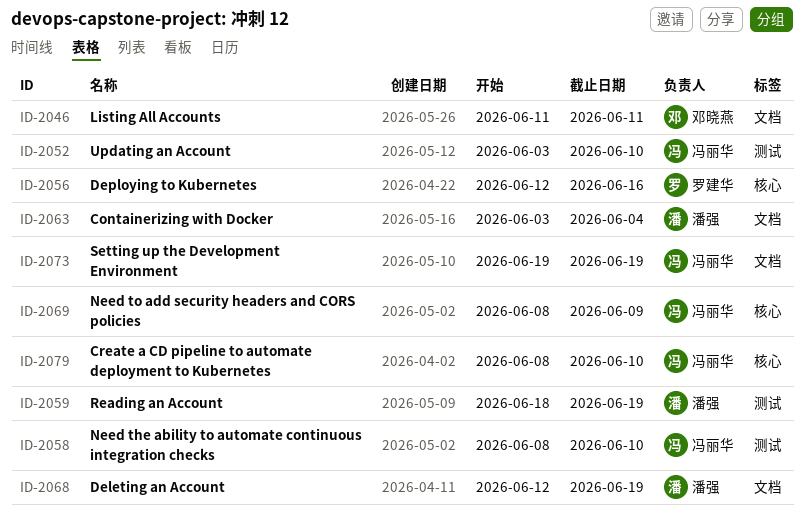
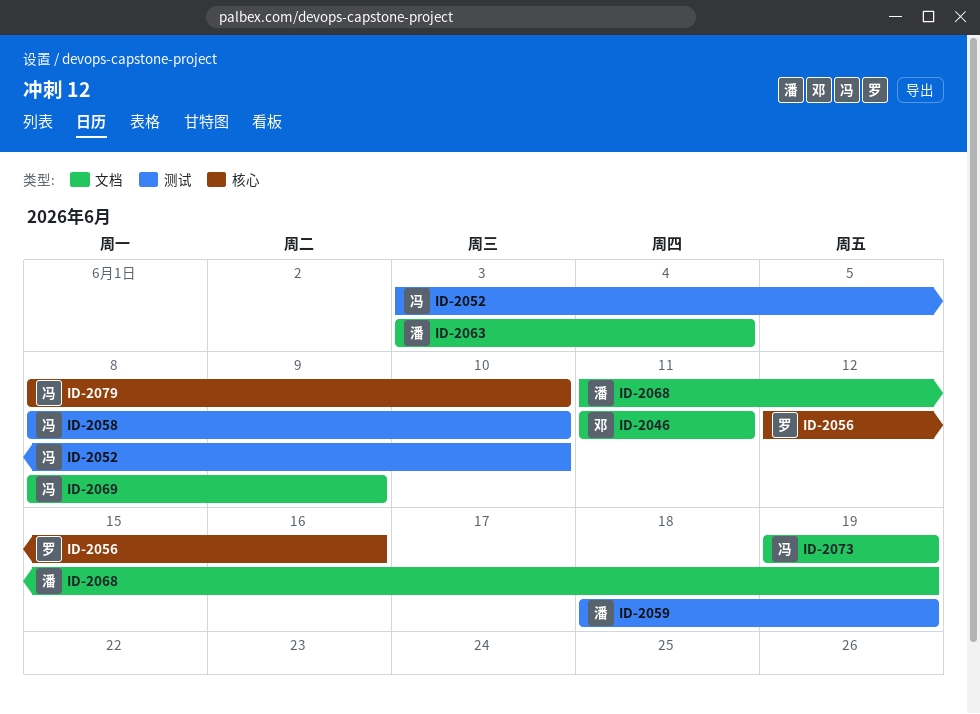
ID-2068, start: Jun 12 -> Jun 11
ID-2069, label: 核心 -> 文档

